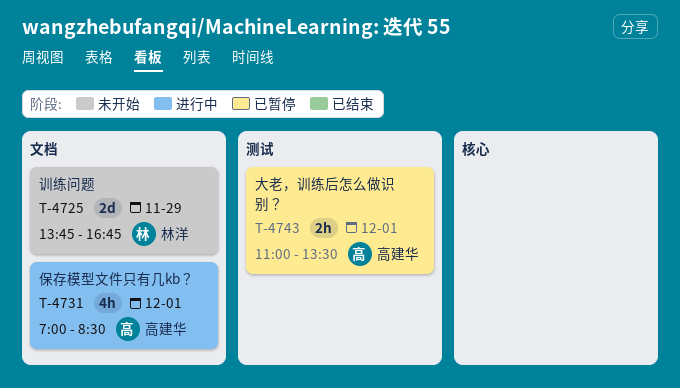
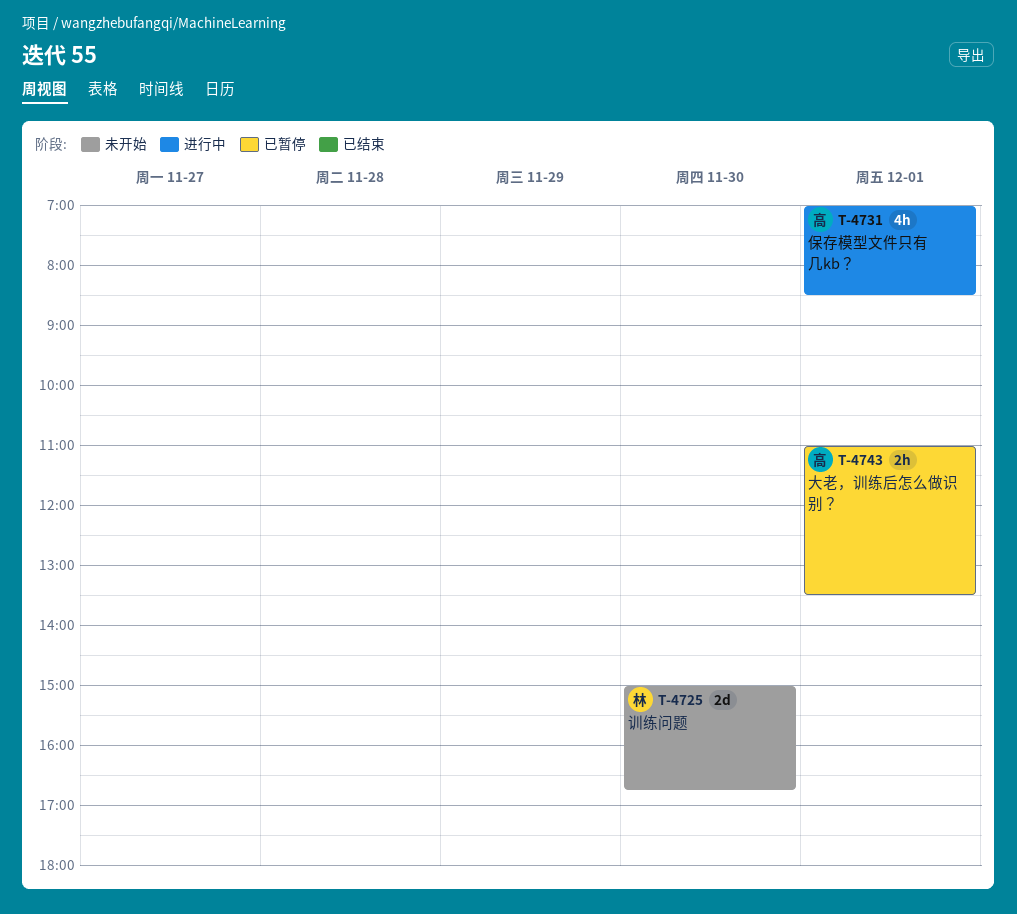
T-4725, day: Nov 29 -> Nov 30
T-4725, begins: 13:45 -> 15:00

